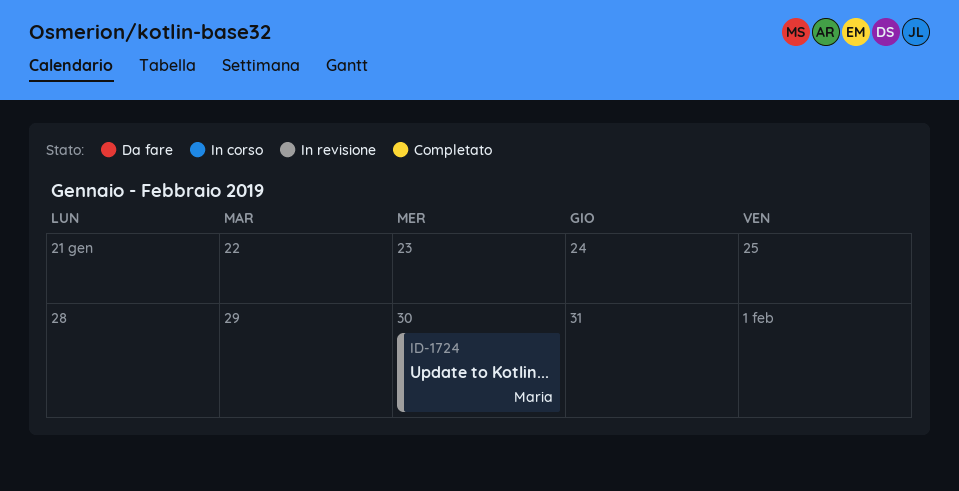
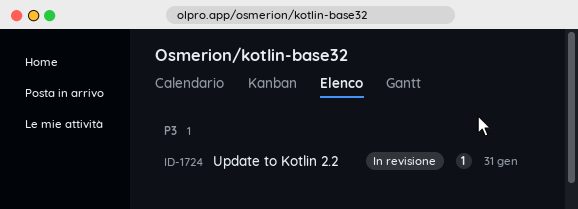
ID-1724, due: Jan 30 -> Jan 31

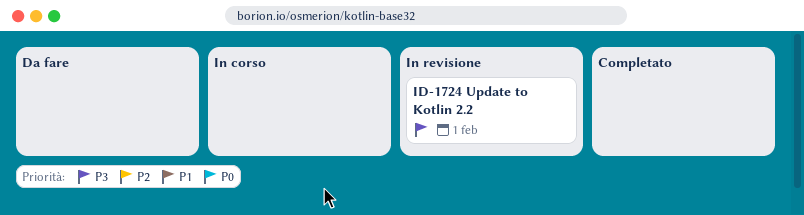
ID-1724, due: Jan 31 -> Feb 1

